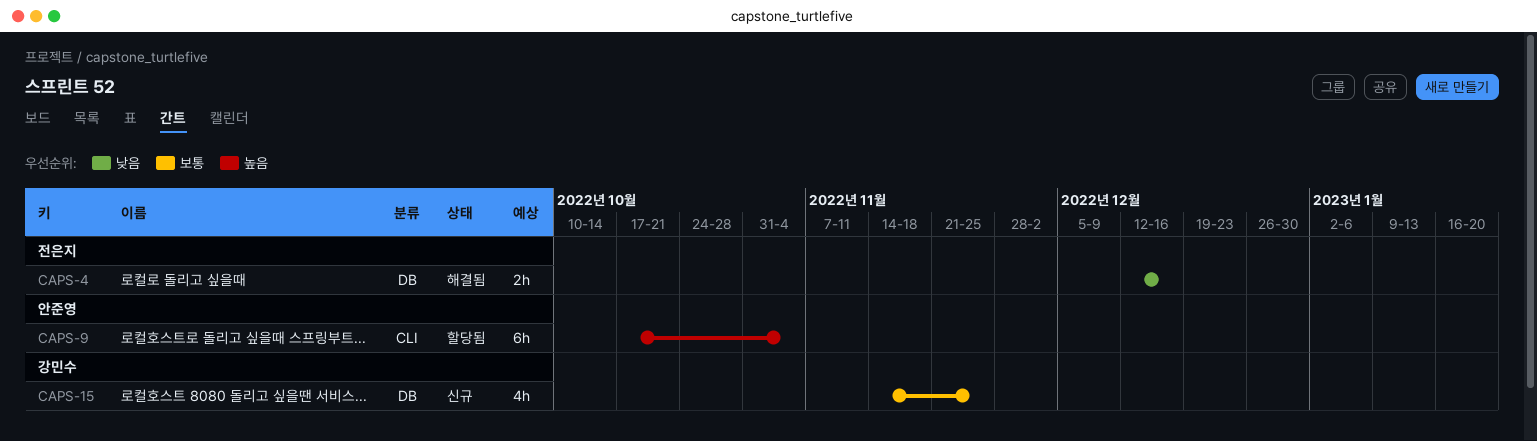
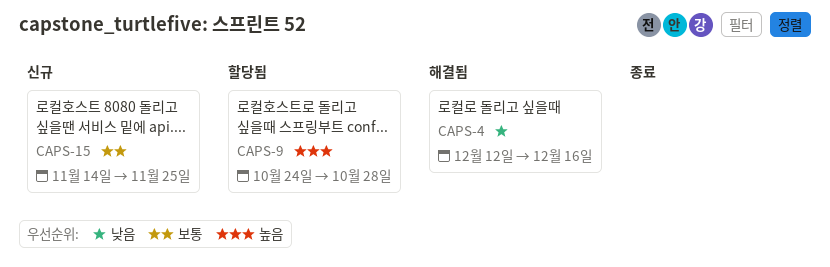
CAPS-9, start: Oct 17 -> Oct 24
CAPS-9, due: Nov 4 -> Oct 28

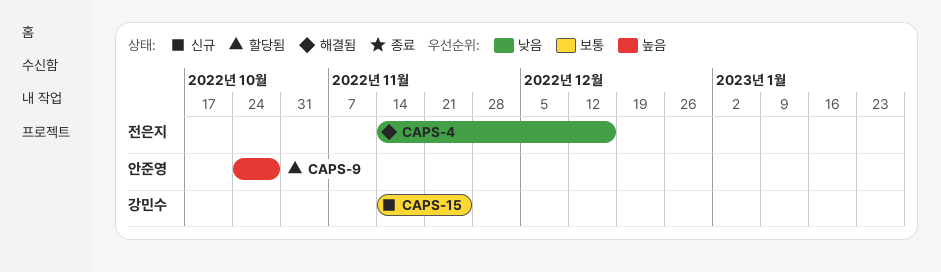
CAPS-4, start: Dec 12 -> Nov 14

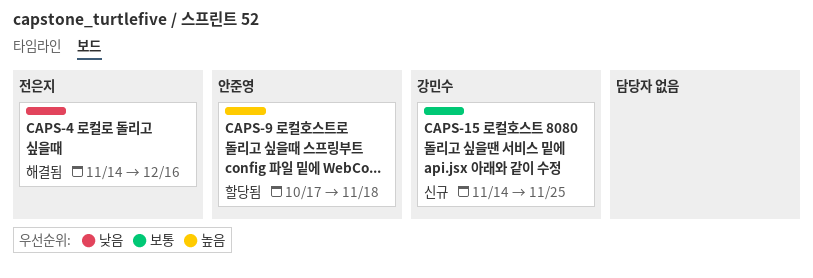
CAPS-9, start: Oct 24 -> Oct 17
CAPS-9, due: Oct 28 -> Nov 18

